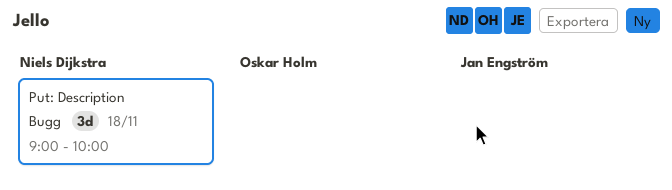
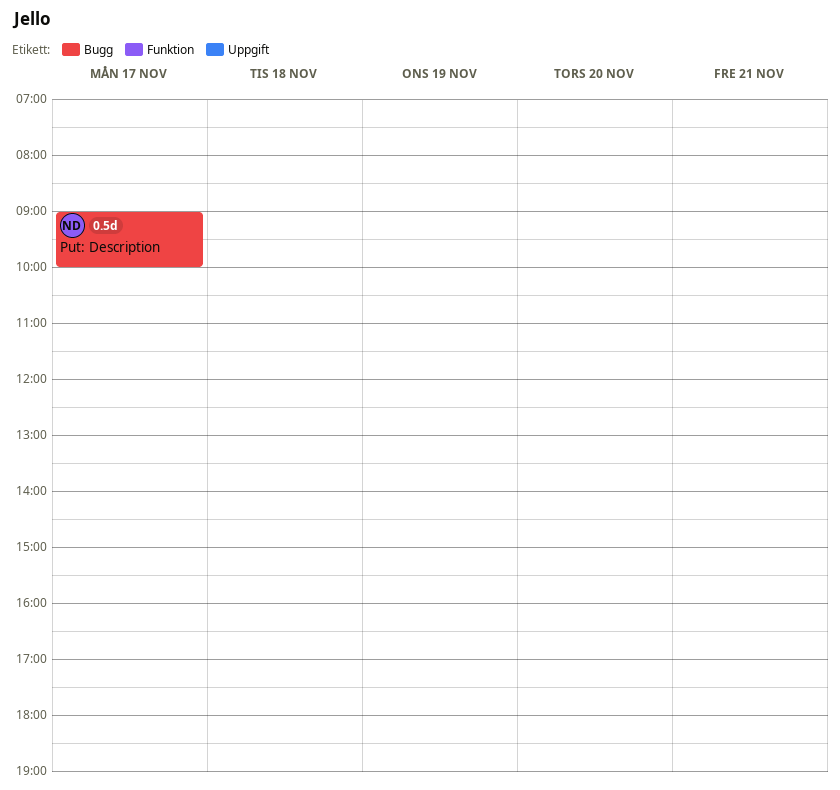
Put: Description, estimate: 3d -> 0.5d
Put: Description, day: Nov 18 -> Nov 17

